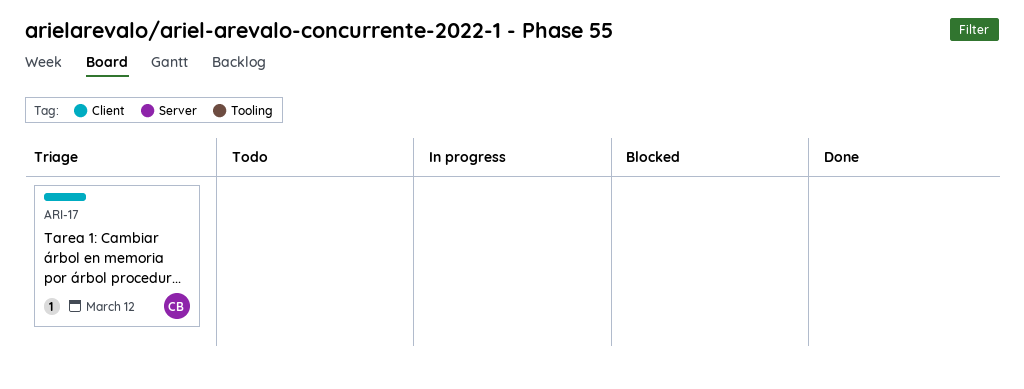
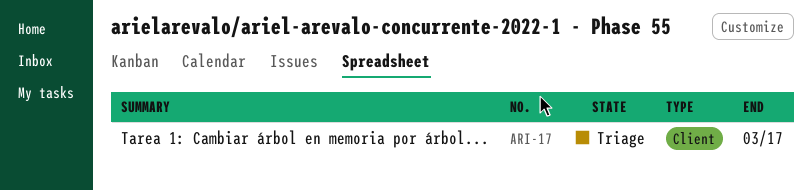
ARI-17, due: Mar 12 -> Mar 17

